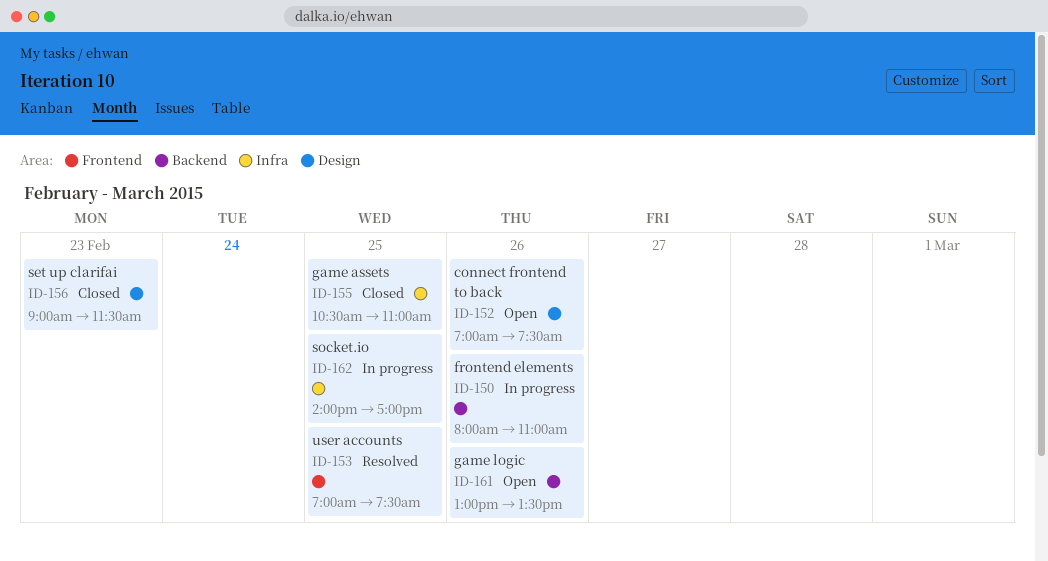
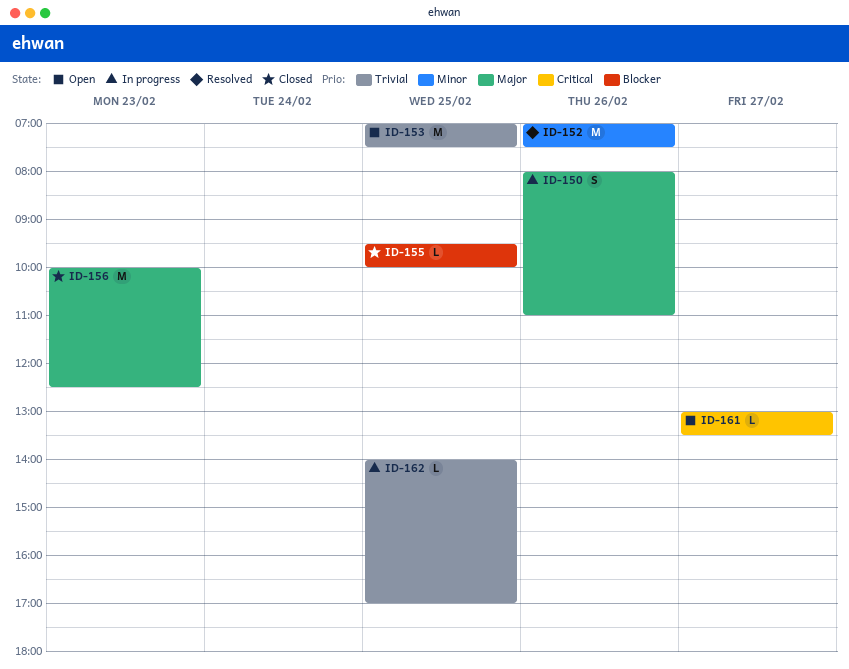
ID-152, status: Open -> Resolved
ID-153, status: Resolved -> Open
ID-155, begins: 10:30 -> 09:30
ID-155, ends: 11:00 -> 10:00
ID-156, begins: 09:00 -> 10:00
ID-156, ends: 11:30 -> 12:30
ID-161, day: Feb 26 -> Feb 27

